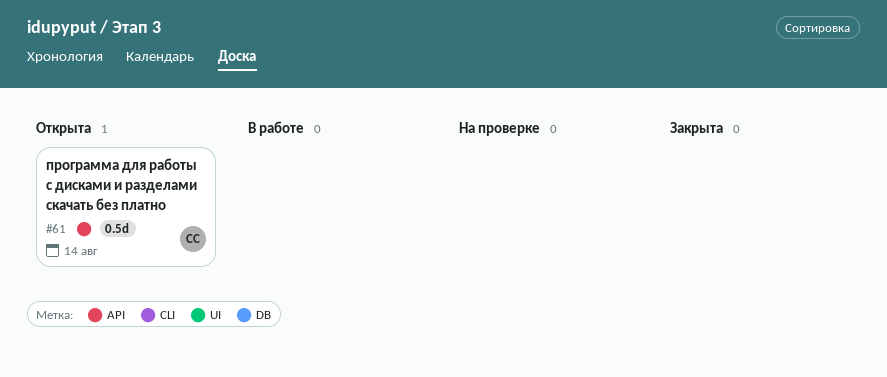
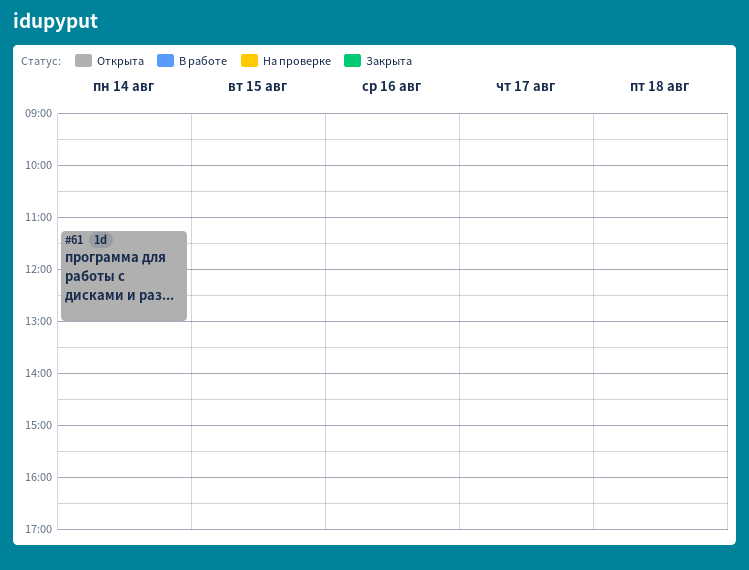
#61, estimate: 0.5d -> 1d

